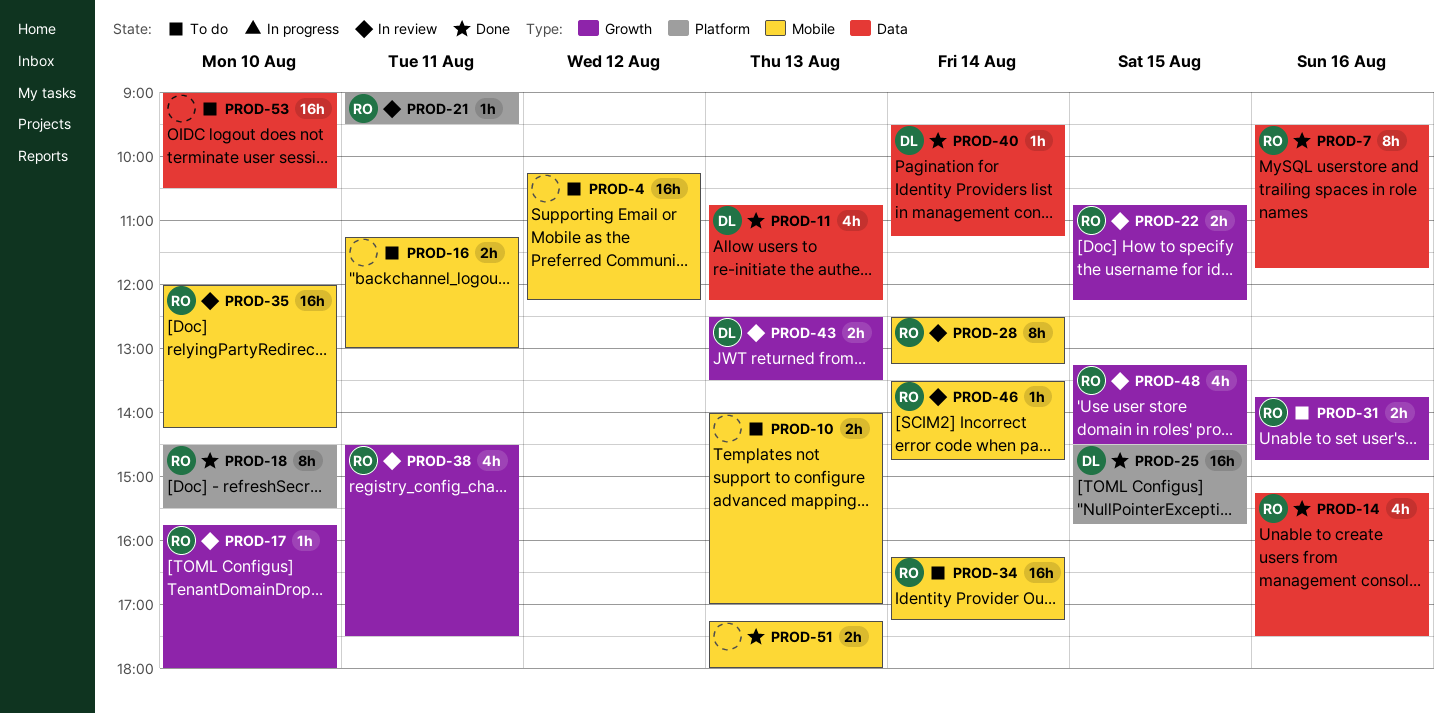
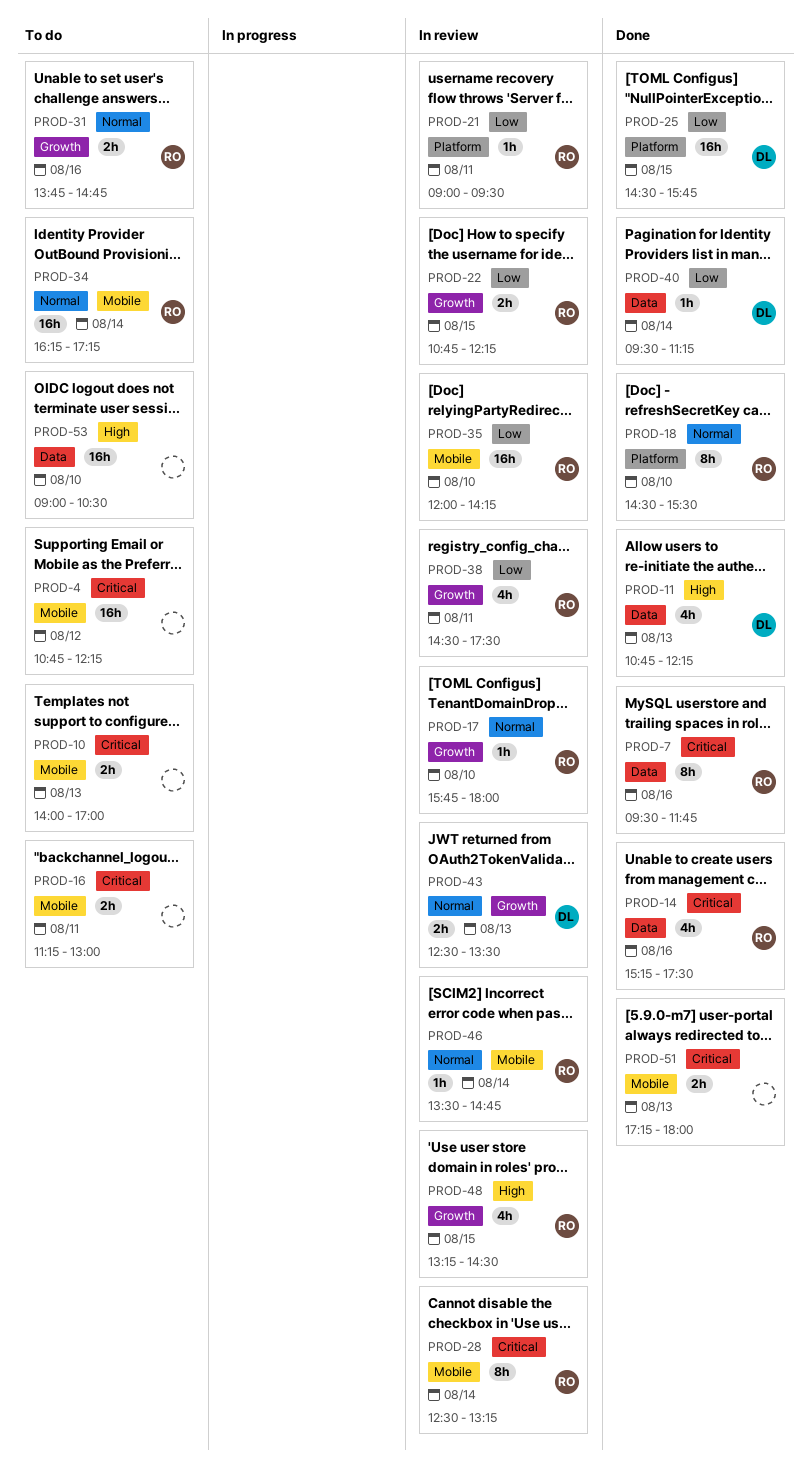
PROD-4, begins: 10:15 -> 10:45

